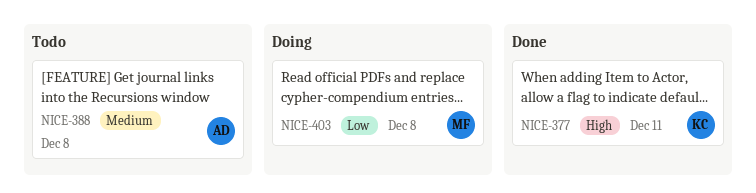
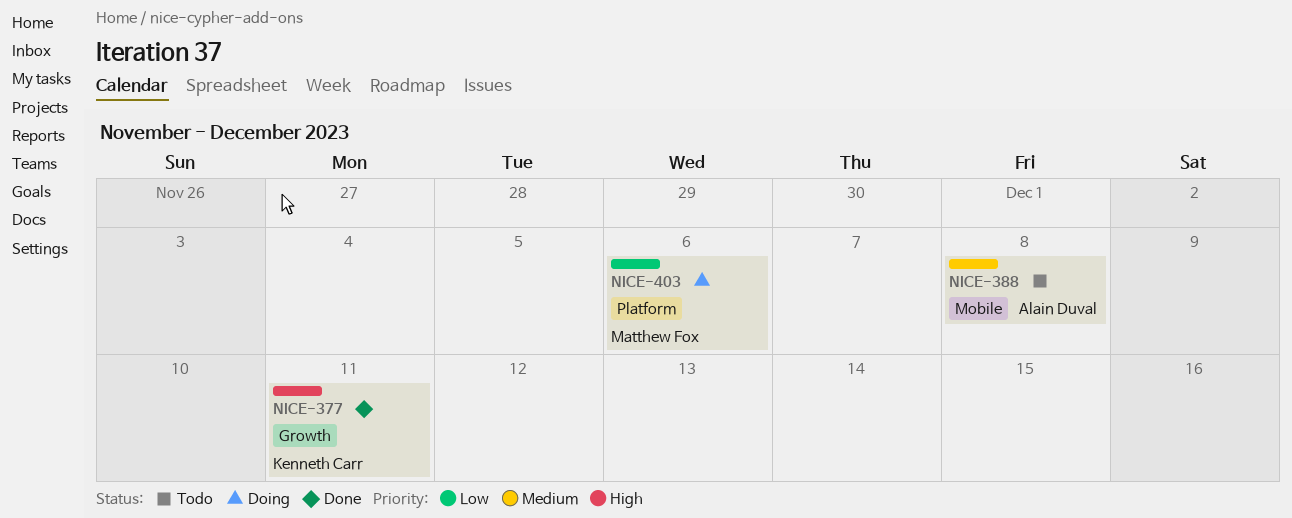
NICE-403, due: Dec 8 -> Dec 6

